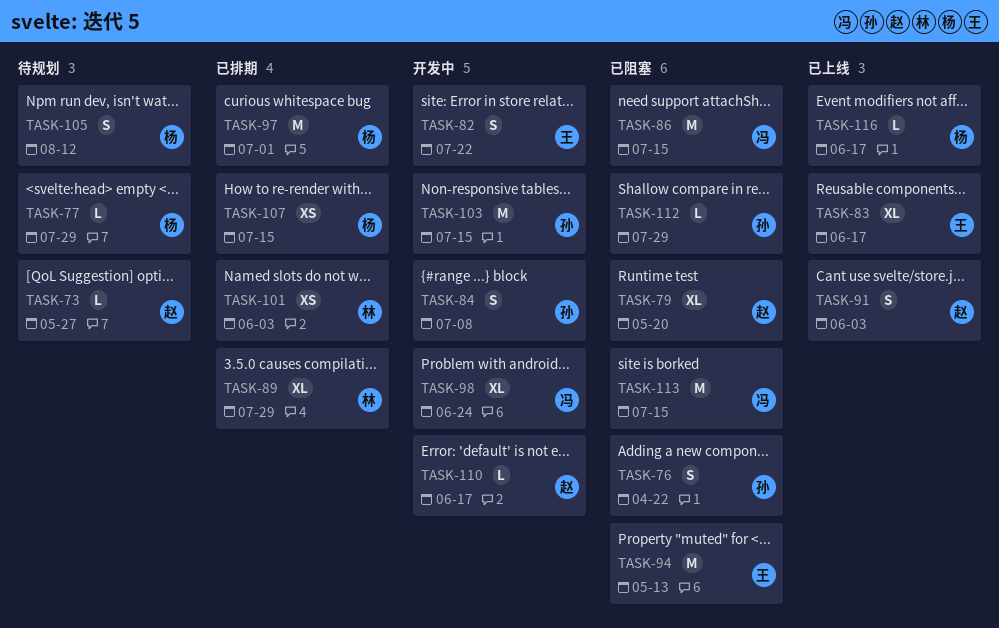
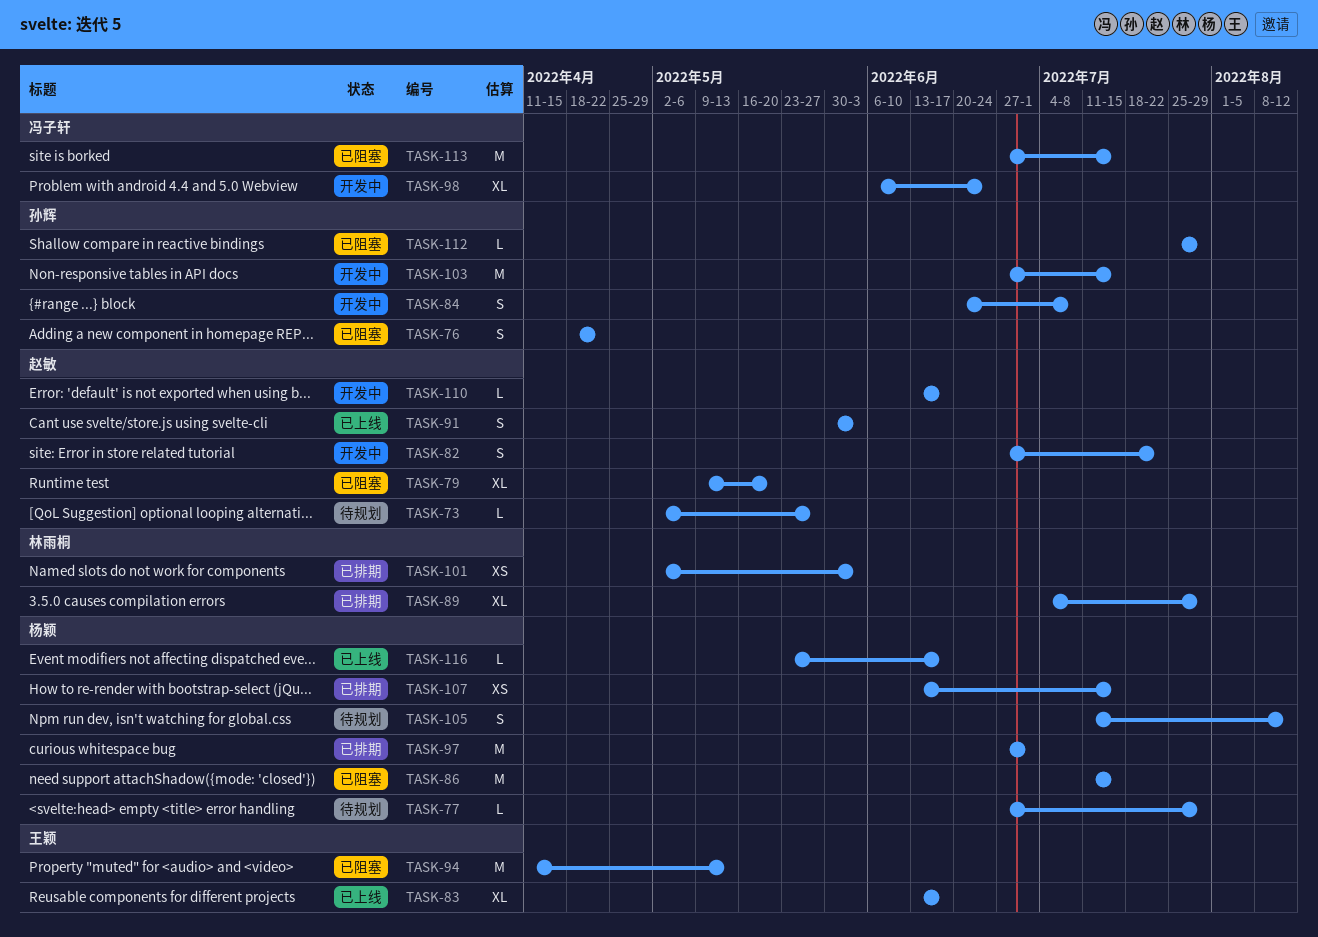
TASK-82, owner: 王颖 -> 赵敏
TASK-86, owner: 冯子轩 -> 杨颖

